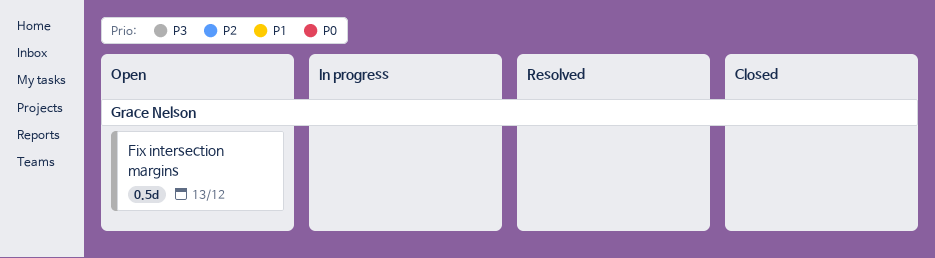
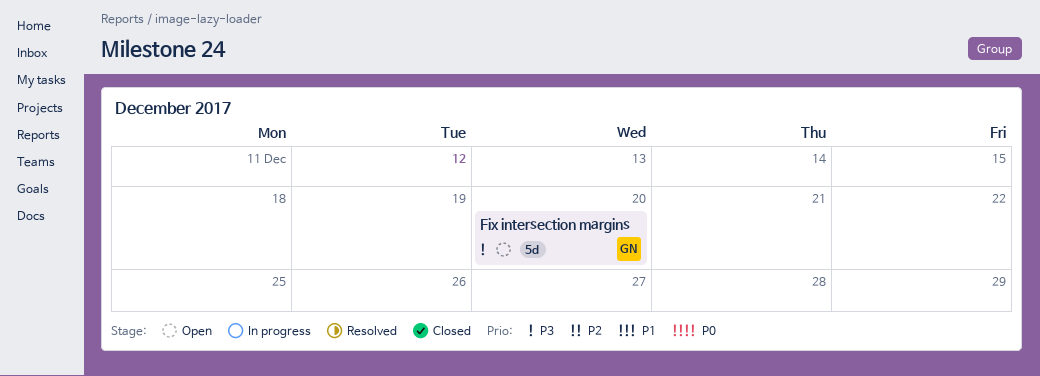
Fix intersection margins, estimate: 0.5d -> 5d
Fix intersection margins, due: Dec 13 -> Dec 20

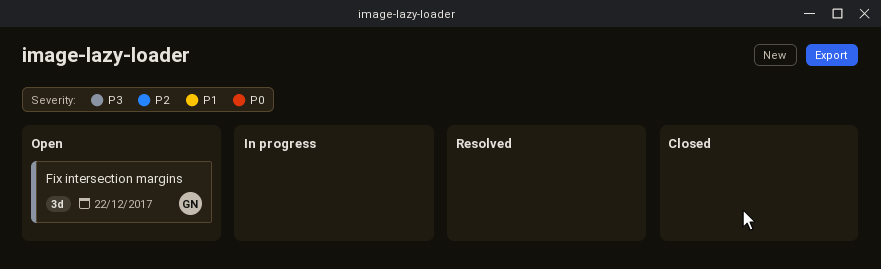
Fix intersection margins, estimate: 5d -> 3d
Fix intersection margins, due: Dec 20 -> Dec 22

